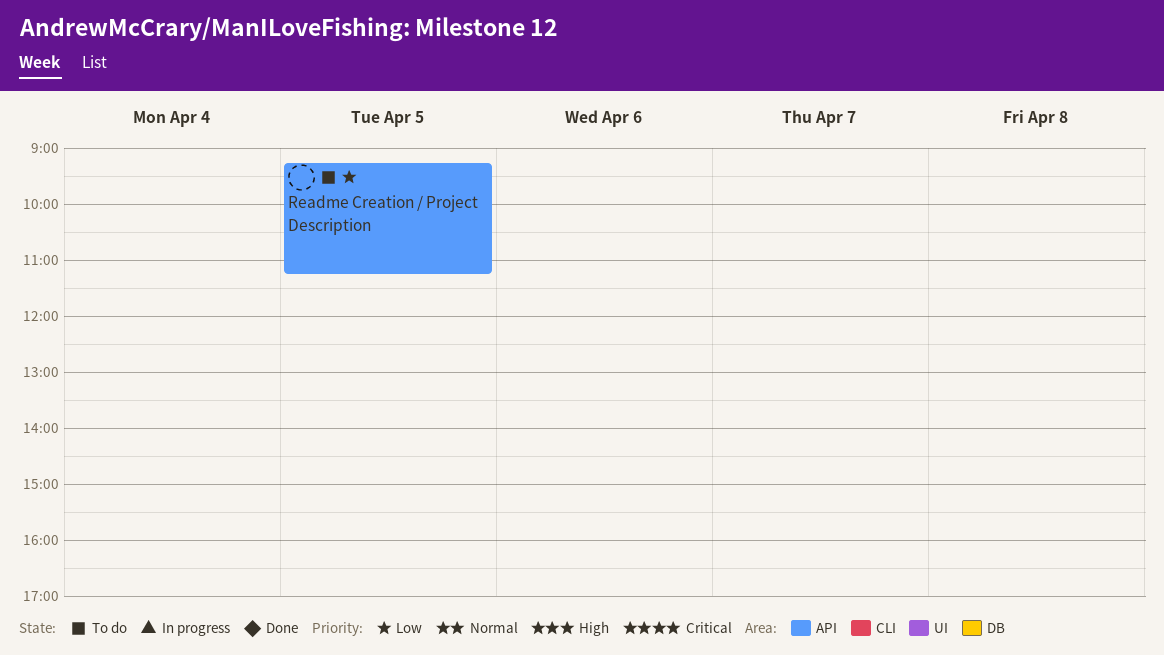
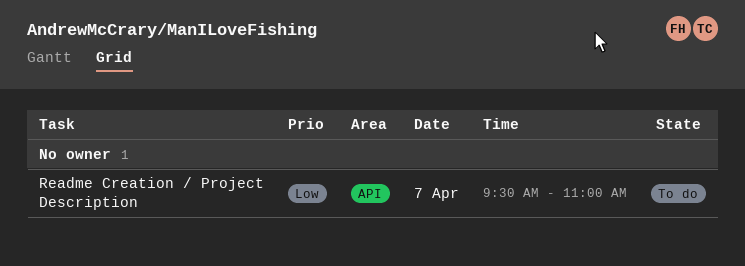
Readme Creation / Project Description, day: Apr 5 -> Apr 7
Readme Creation / Project Description, begins: 09:15 -> 09:30
Readme Creation / Project Description, ends: 11:15 -> 11:00

